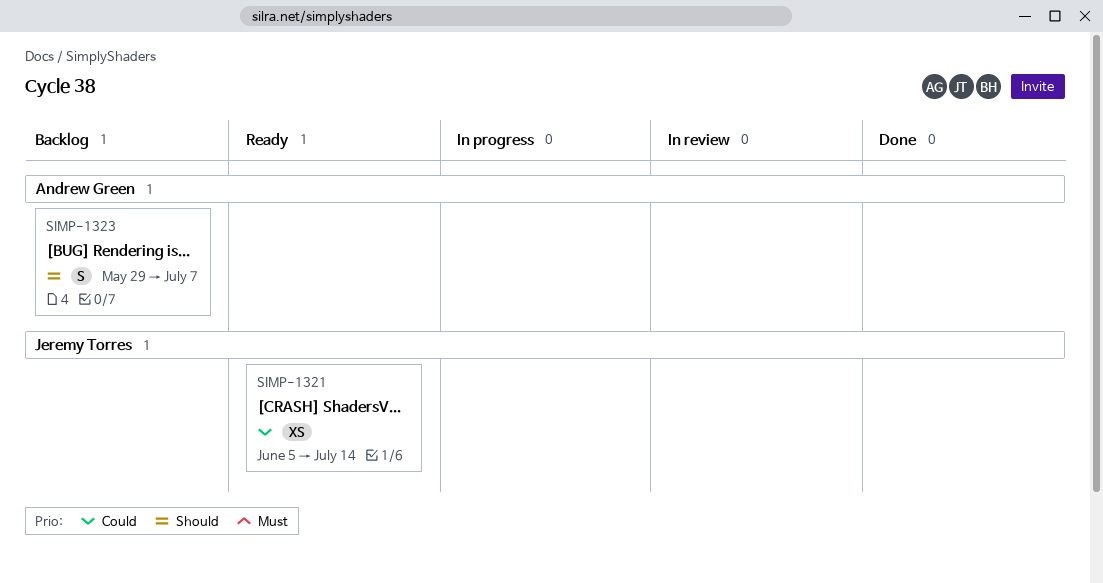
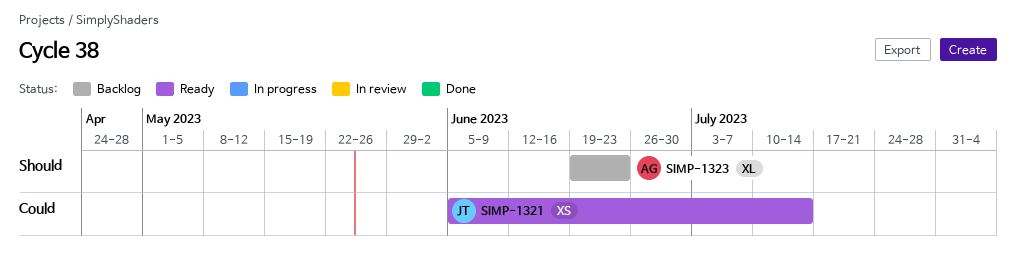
SIMP-1323, estimate: S -> XL
SIMP-1323, start: May 29 -> Jun 19
SIMP-1323, due: Jul 7 -> Jun 23

